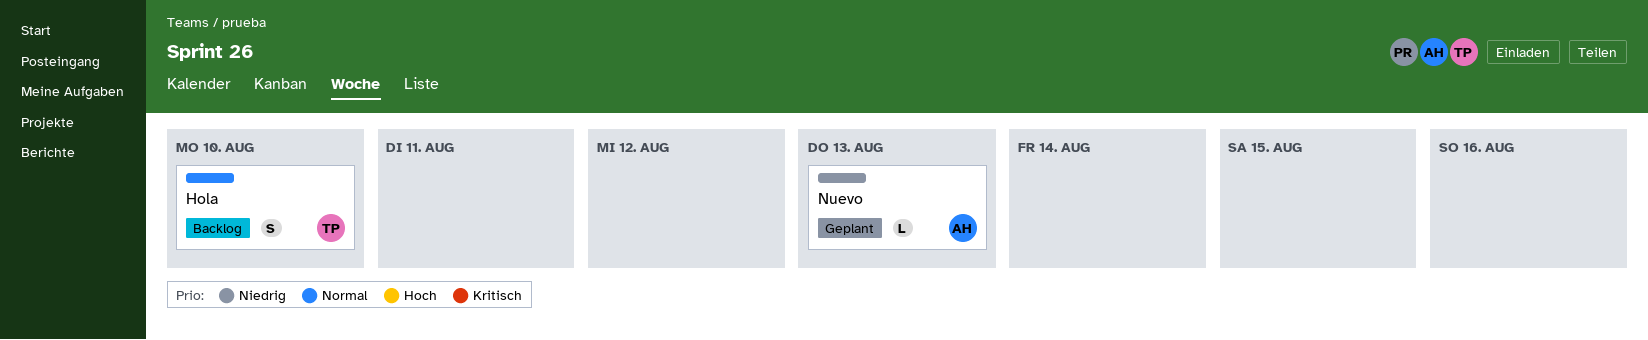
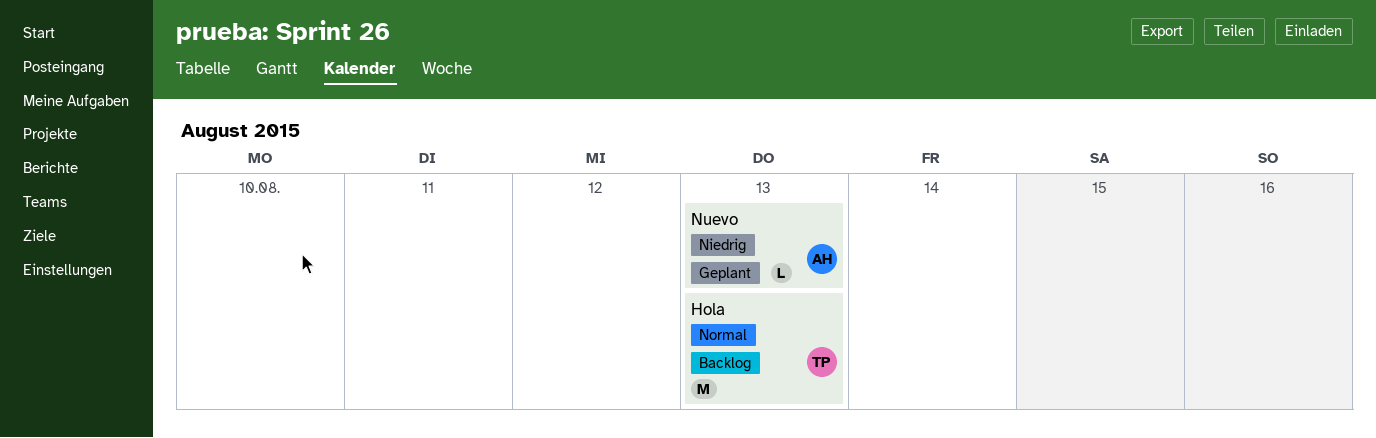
Hola, estimate: S -> M
Hola, due: Aug 10 -> Aug 13

